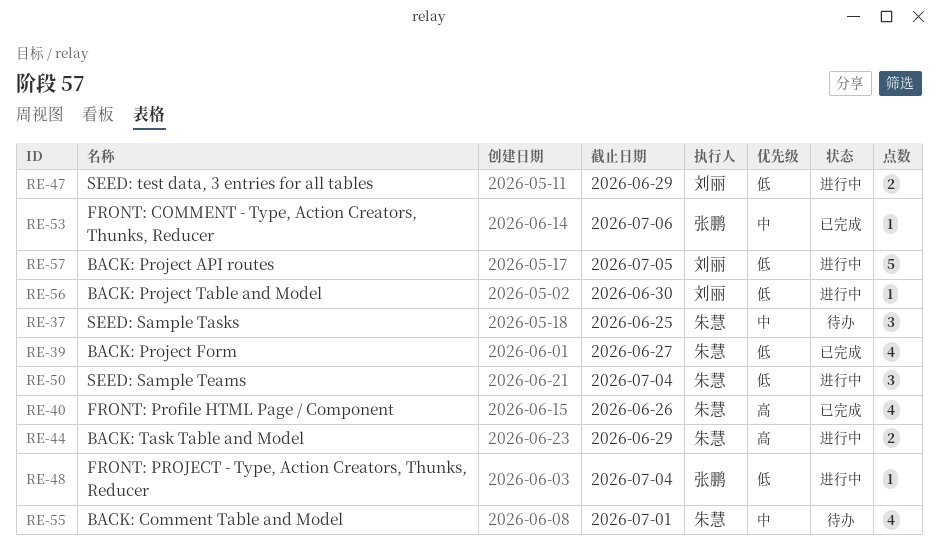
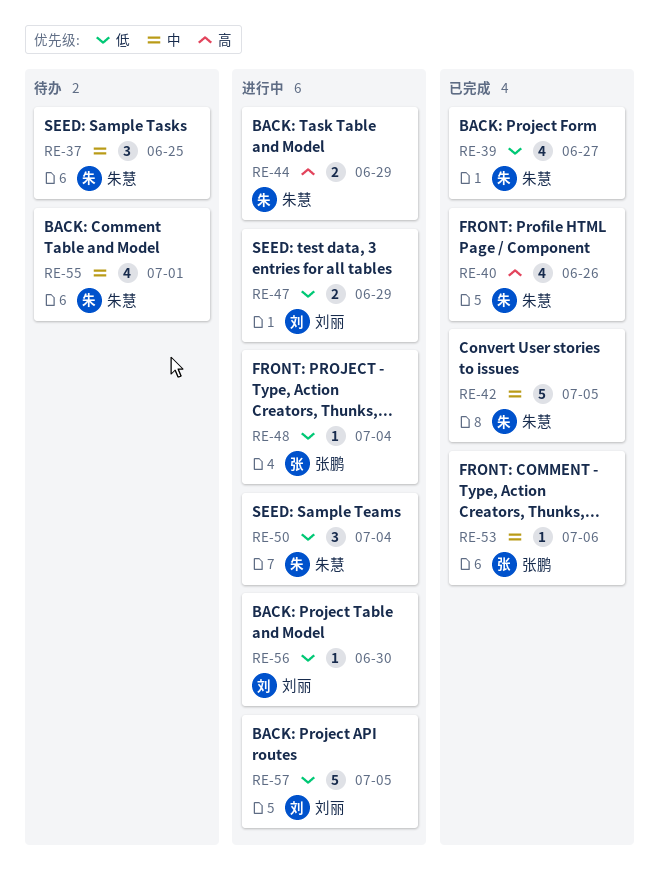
RE-42: none -> present

